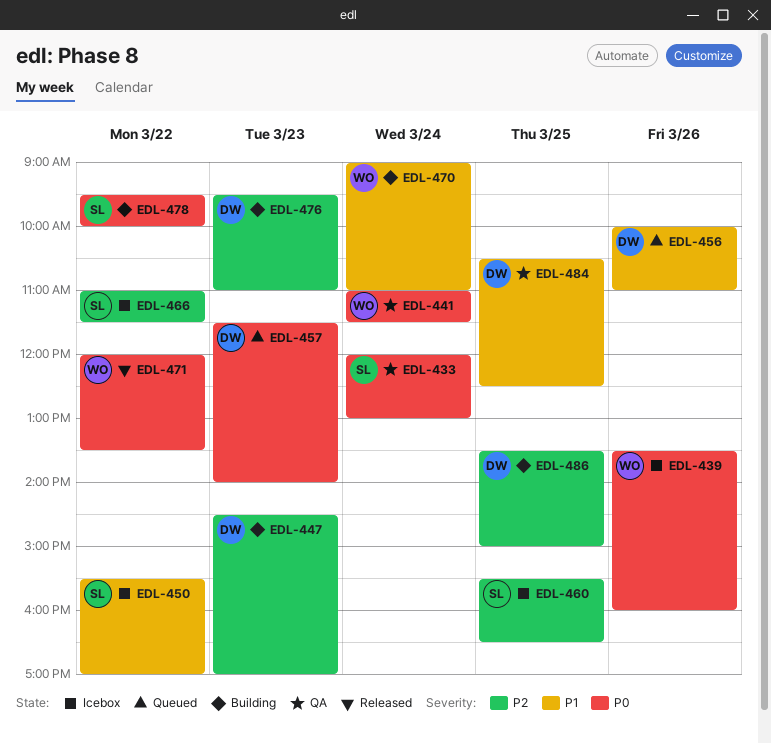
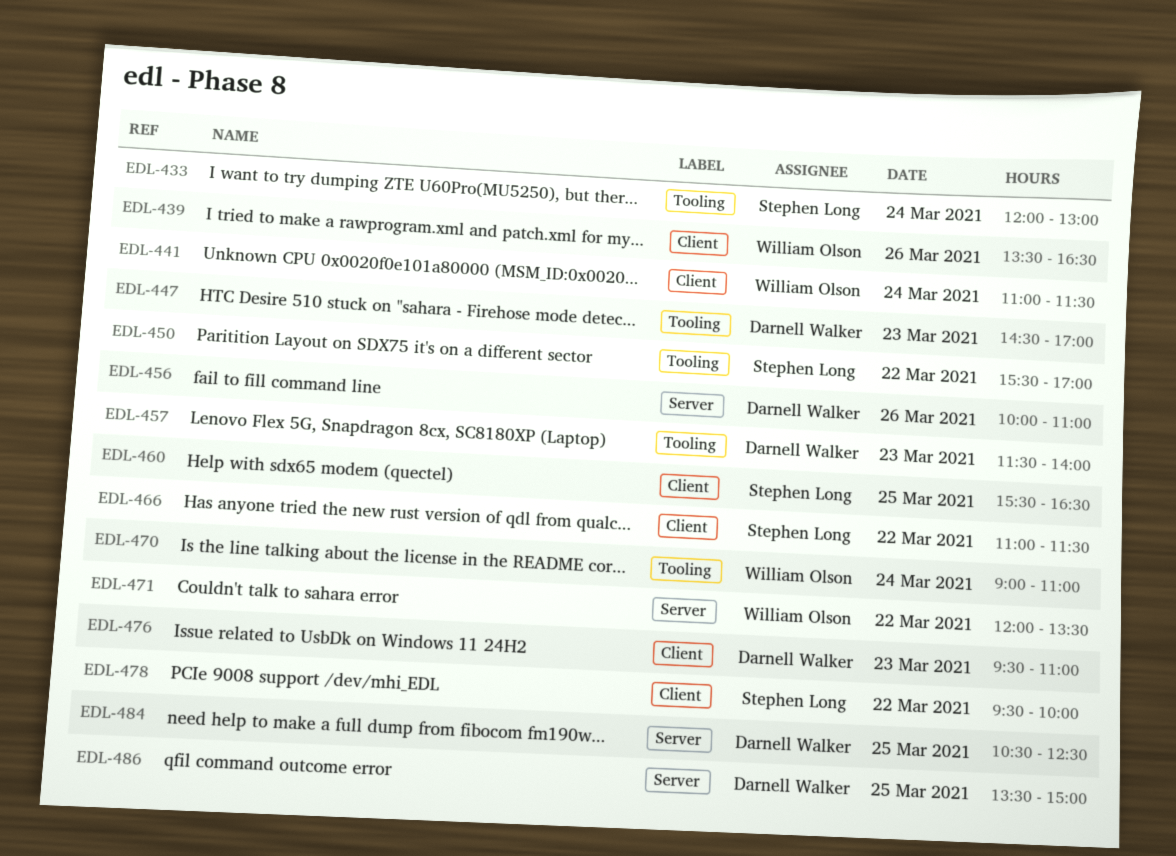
EDL-439, ends: 16:00 -> 16:30

